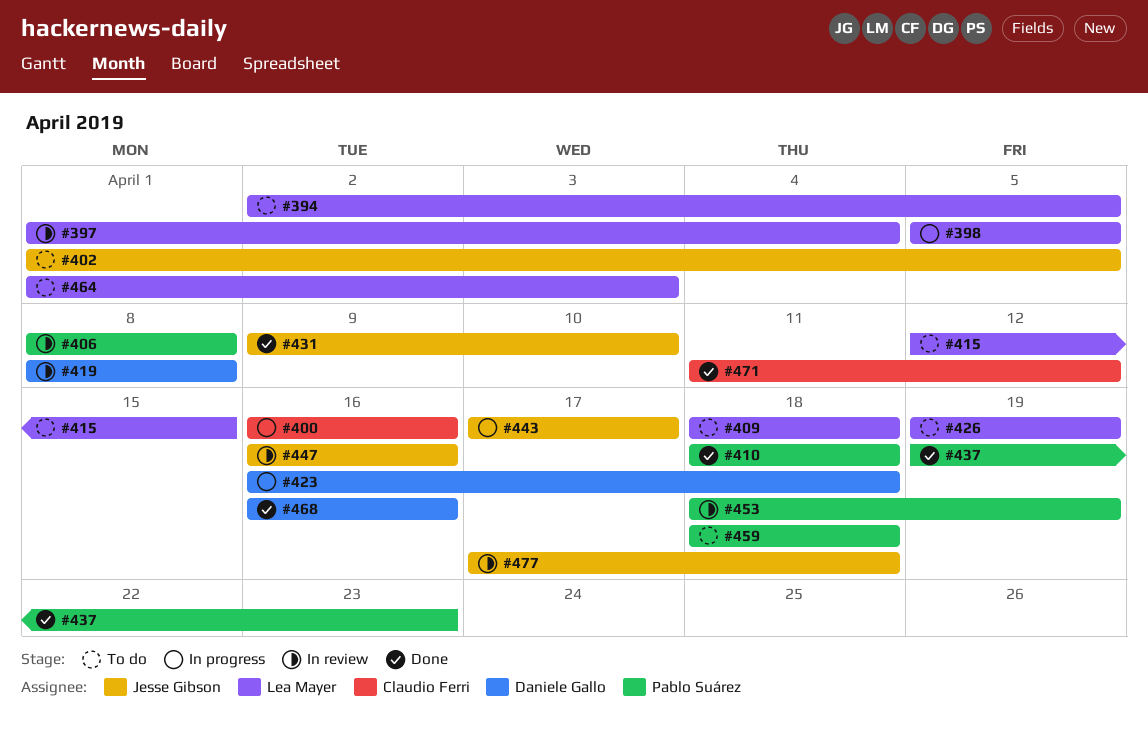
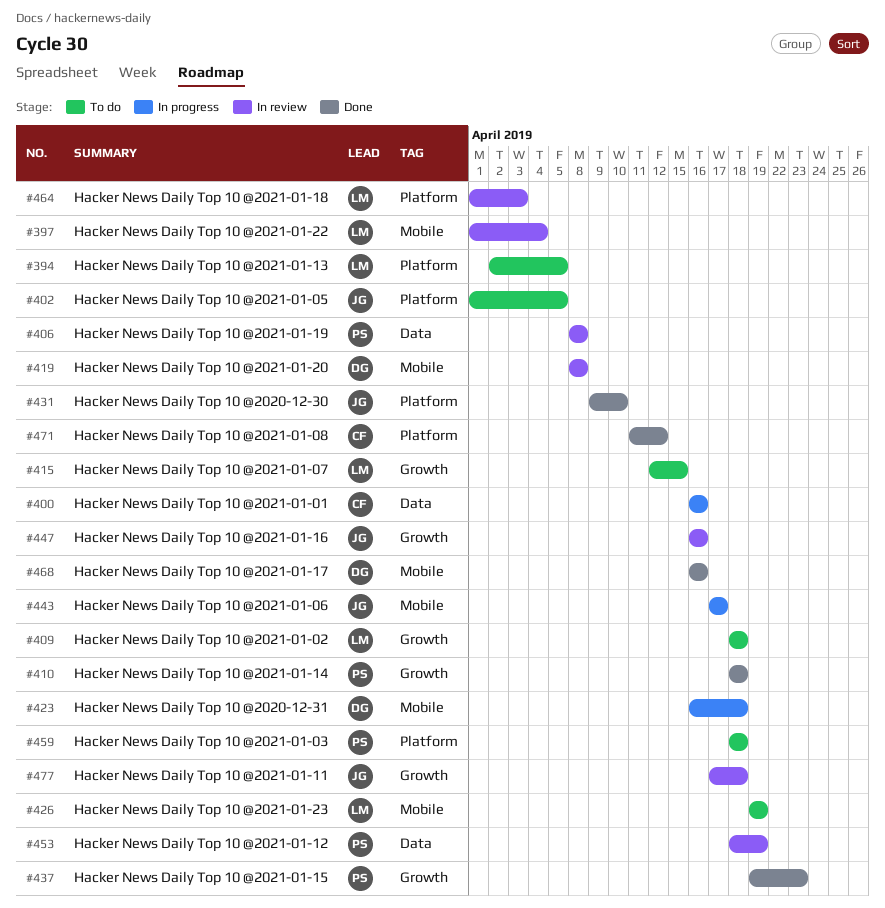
#398: present -> none
#464, status: To do -> In review

